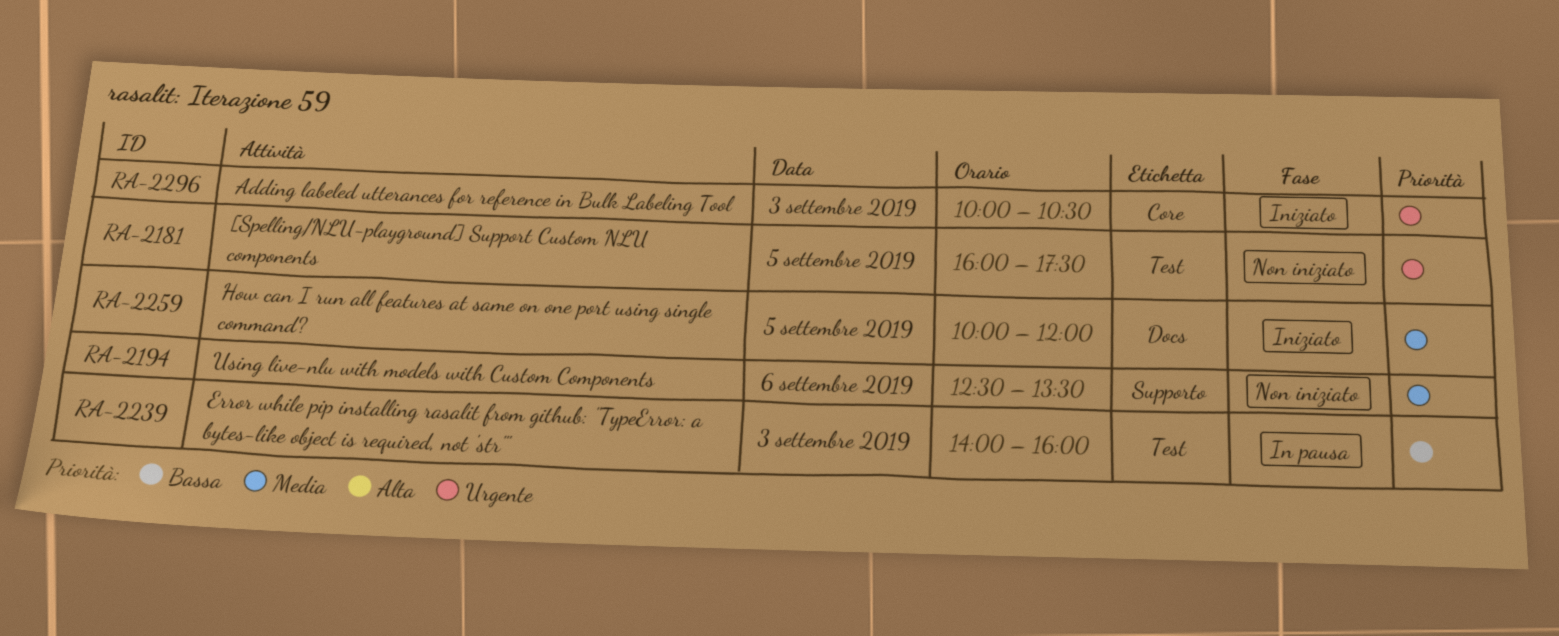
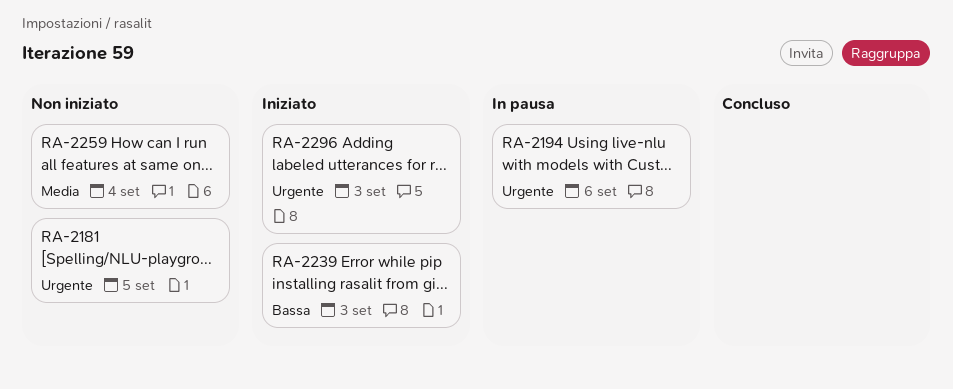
RA-2194, status: Non iniziato -> In pausa
RA-2194, priority: Media -> Urgente
RA-2239, status: In pausa -> Iniziato
RA-2259, status: Iniziato -> Non iniziato
RA-2259, day: Sep 5 -> Sep 4

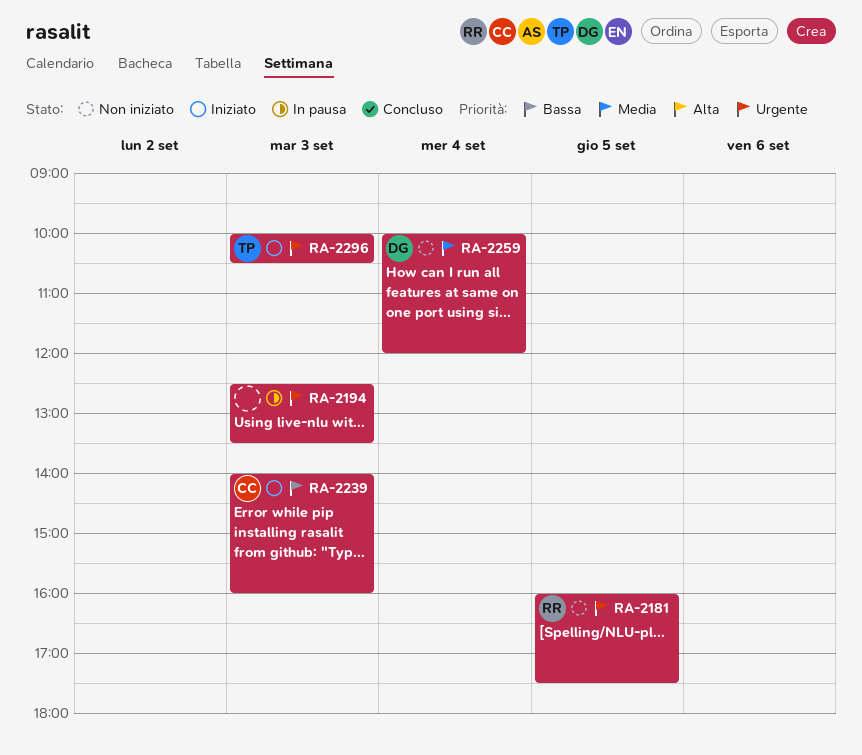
RA-2194, day: Sep 6 -> Sep 3

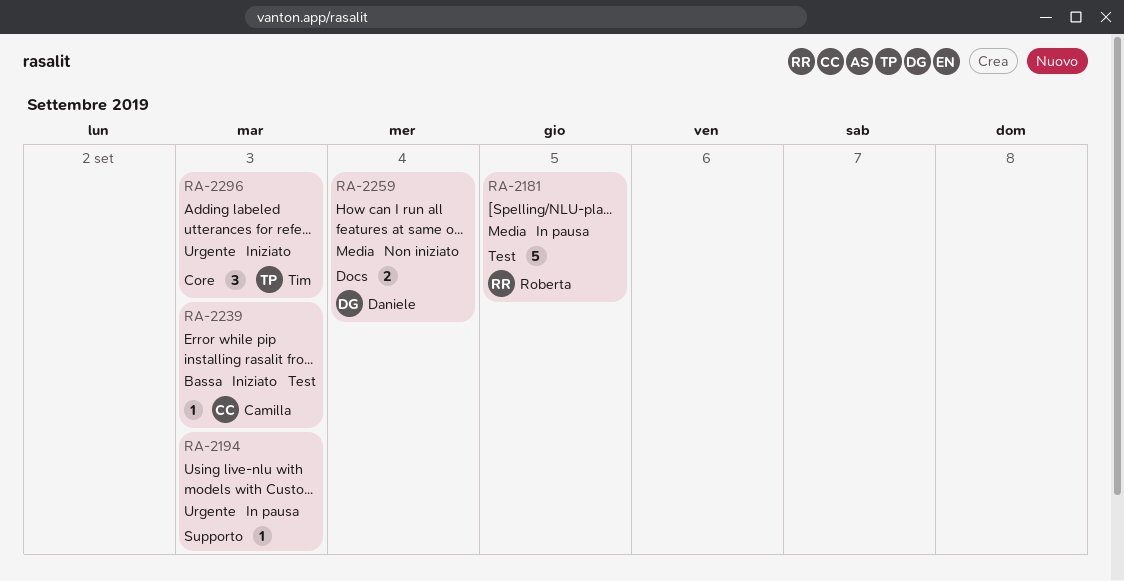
RA-2181, status: Non iniziato -> In pausa
RA-2181, priority: Urgente -> Media

